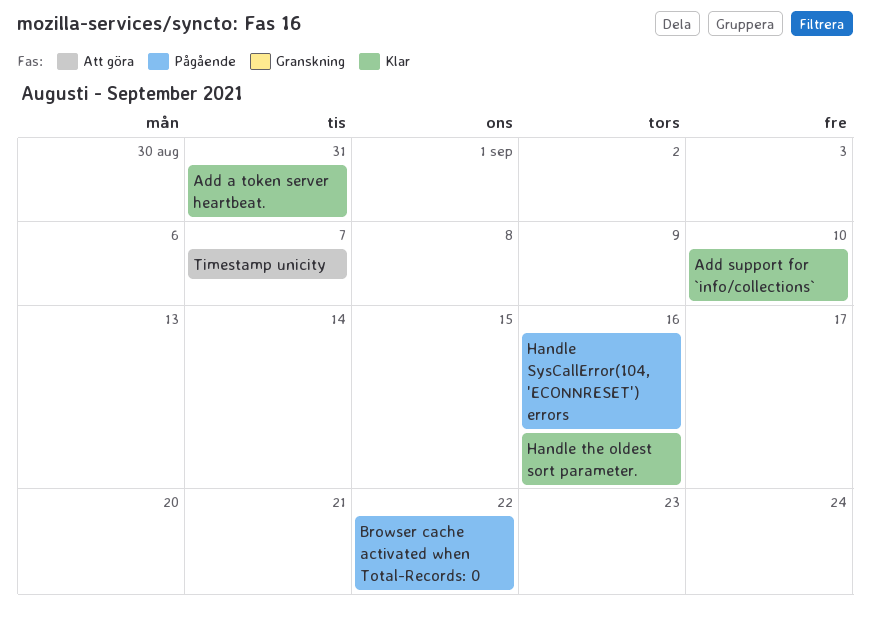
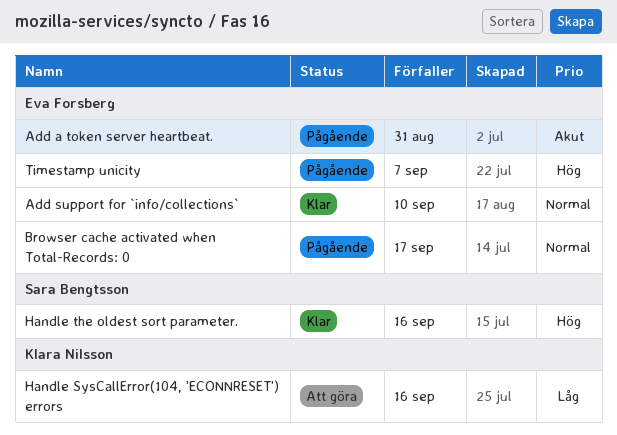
Add a token server heartbeat., status: Klar -> Pågående
Browser cache activated when Total-Records: 0, due: Sep 22 -> Sep 17
Handle SysCallError(104, 'ECONNRESET') errors, status: Pågående -> Att göra
Timestamp unicity, status: Att göra -> Pågående

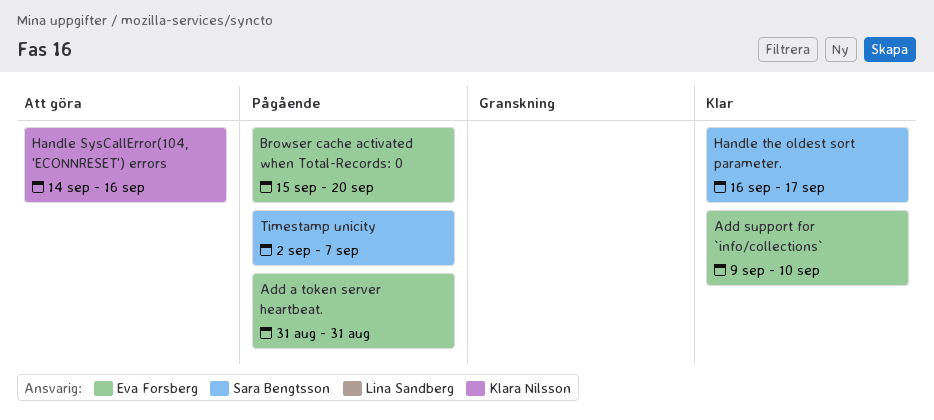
Browser cache activated when Total-Records: 0, due: Sep 17 -> Sep 20
Handle the oldest sort parameter., due: Sep 16 -> Sep 17
Timestamp unicity, owner: Eva Forsberg -> Sara Bengtsson

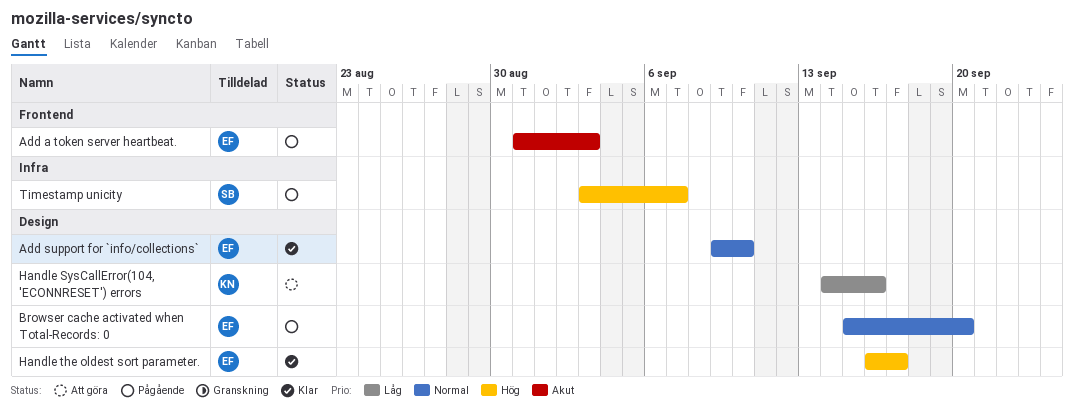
Add a token server heartbeat., due: Aug 31 -> Sep 3
Handle the oldest sort parameter., owner: Sara Bengtsson -> Eva Forsberg
Timestamp unicity, start: Sep 2 -> Sep 3

